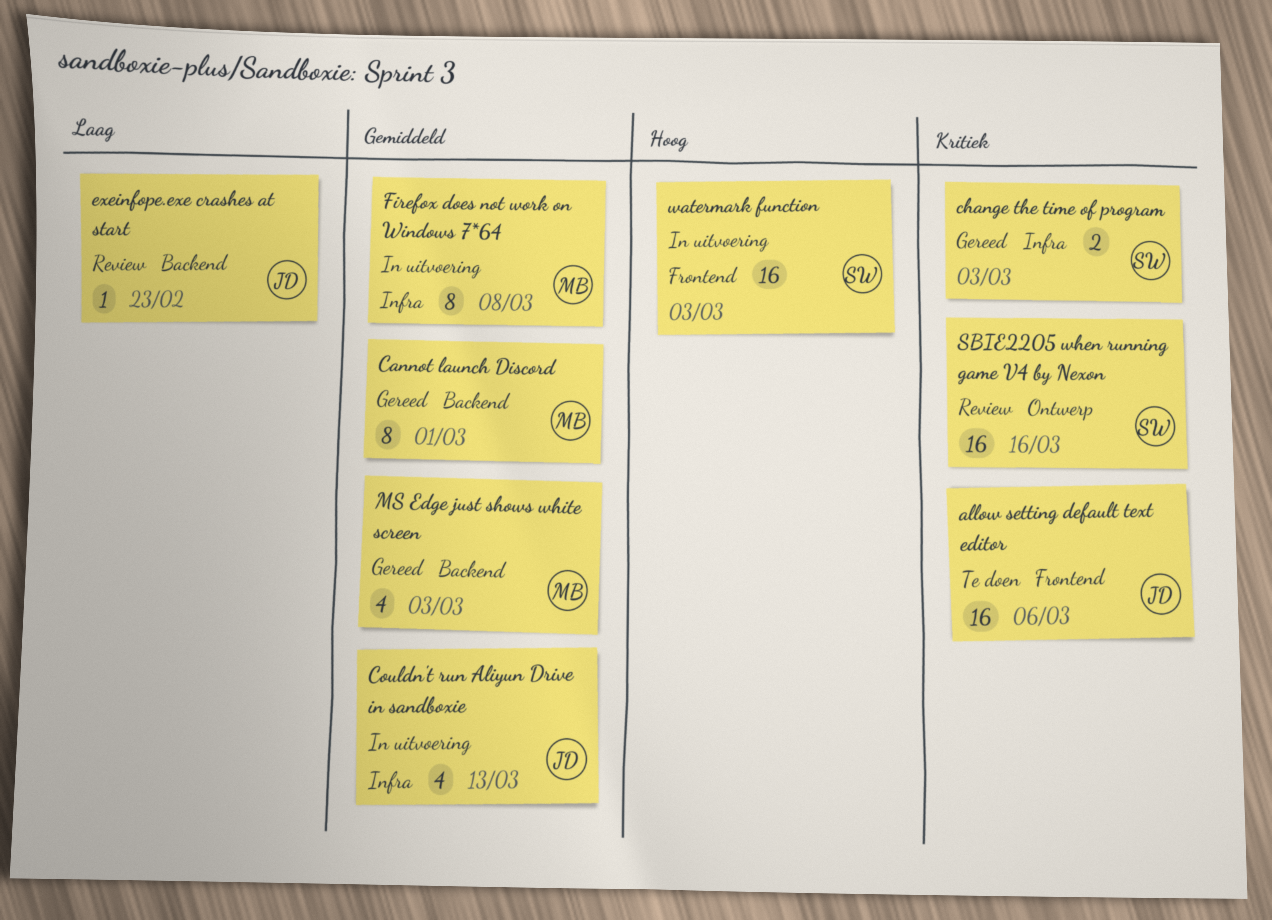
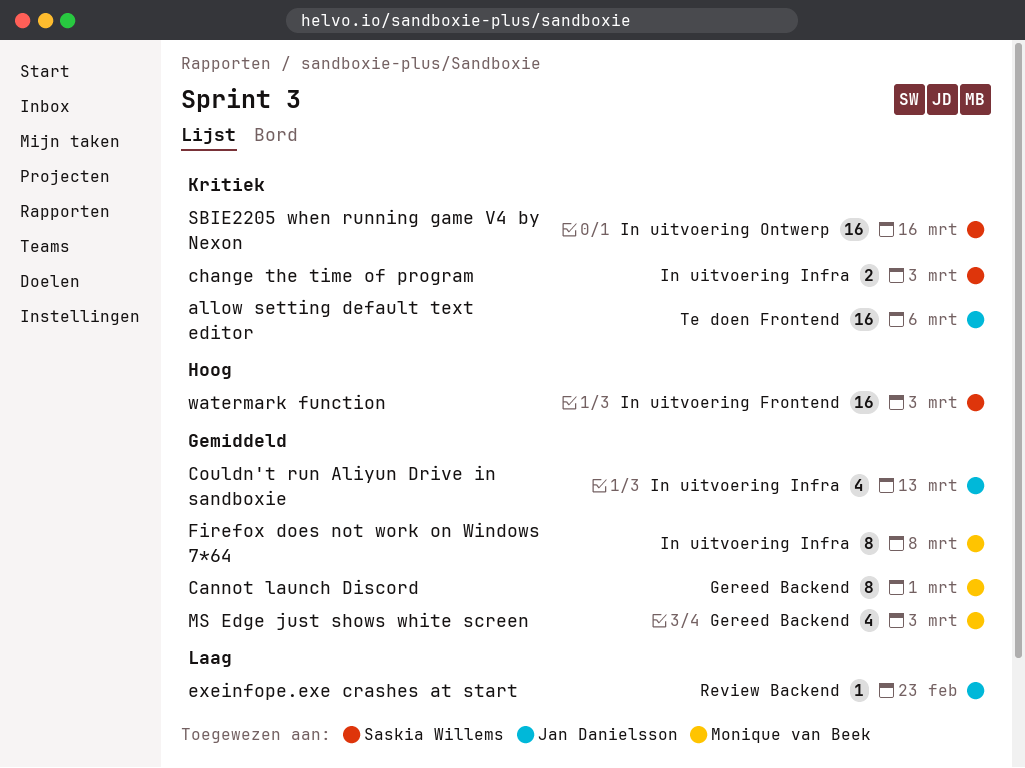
change the time of program, status: Gereed -> In uitvoering
SBIE2205 when running game V4 by Nexon, status: Review -> In uitvoering

